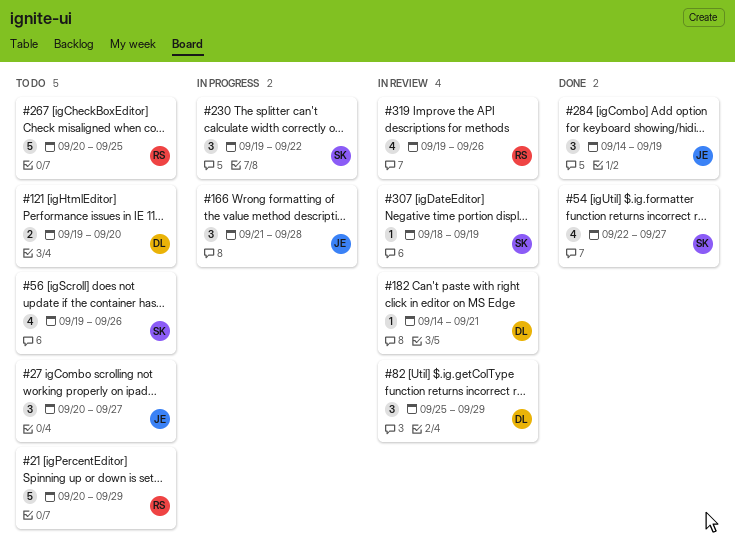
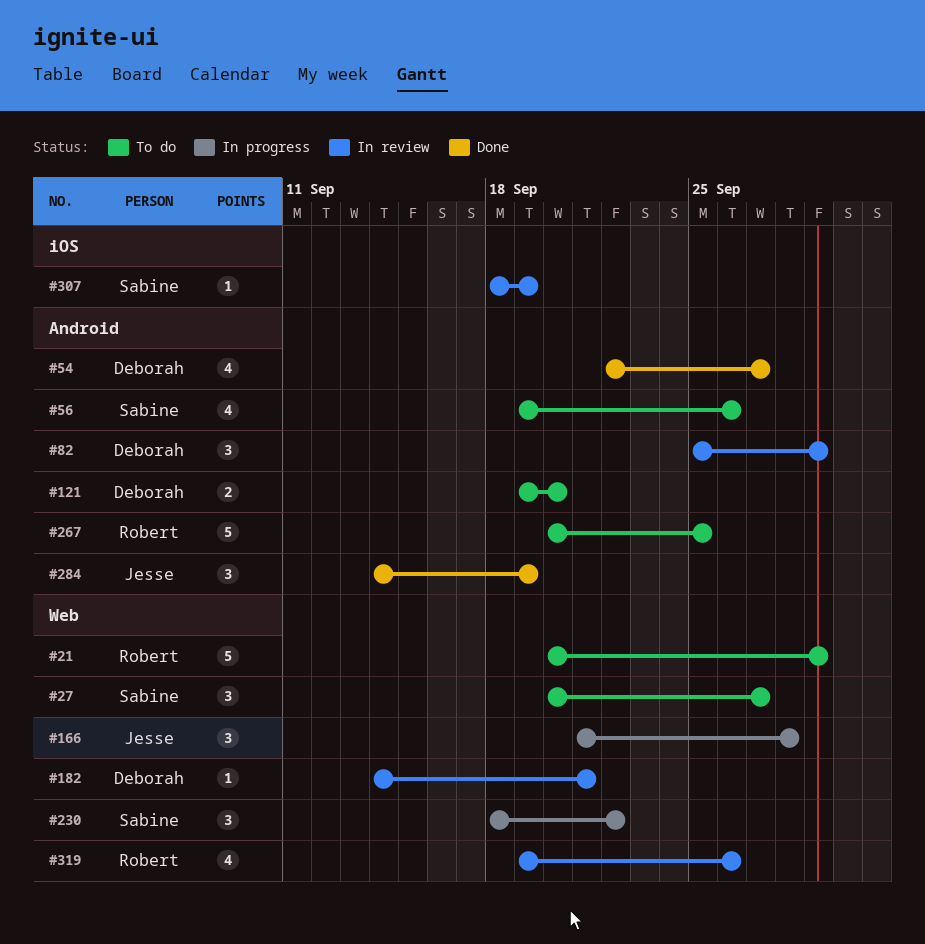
#27, owner: Jesse -> Sabine
#54, owner: Sabine -> Deborah
#230, start: Sep 19 -> Sep 18

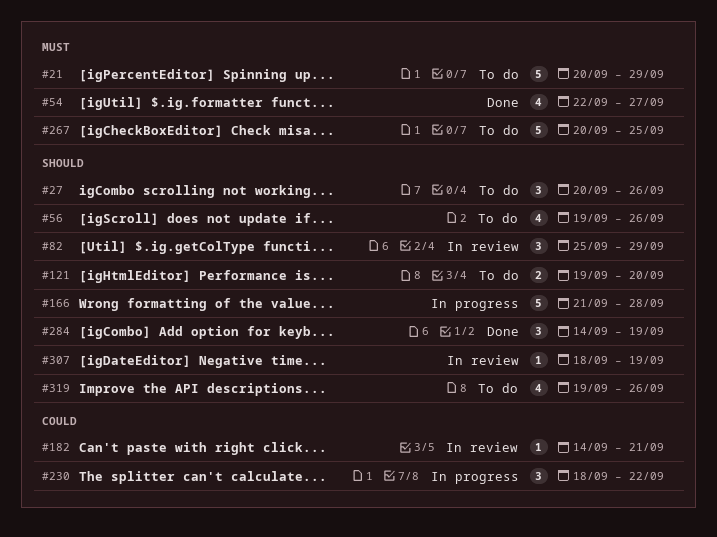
#27, due: Sep 27 -> Sep 26
#166, estimate: 3 -> 5
#319, status: In review -> To do

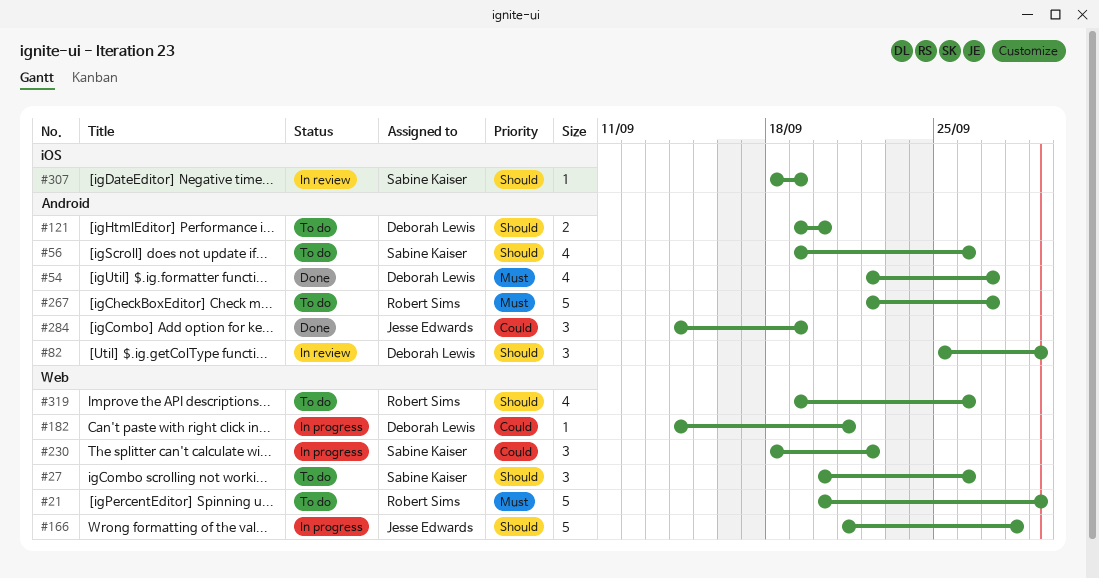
#182, status: In review -> In progress
#267, start: Sep 20 -> Sep 22
#267, due: Sep 25 -> Sep 27
#284, priority: Should -> Could

